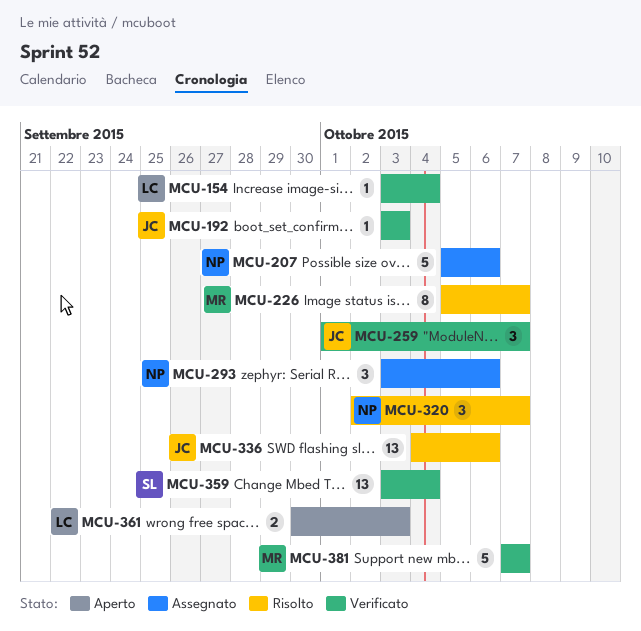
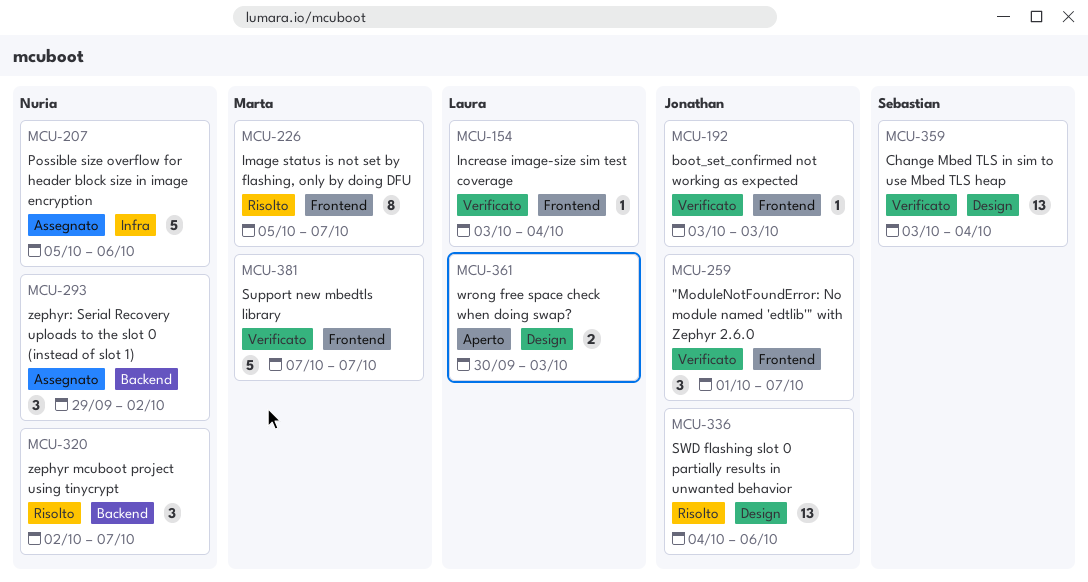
MCU-293, start: Oct 3 -> Sep 29
MCU-293, due: Oct 6 -> Oct 2

